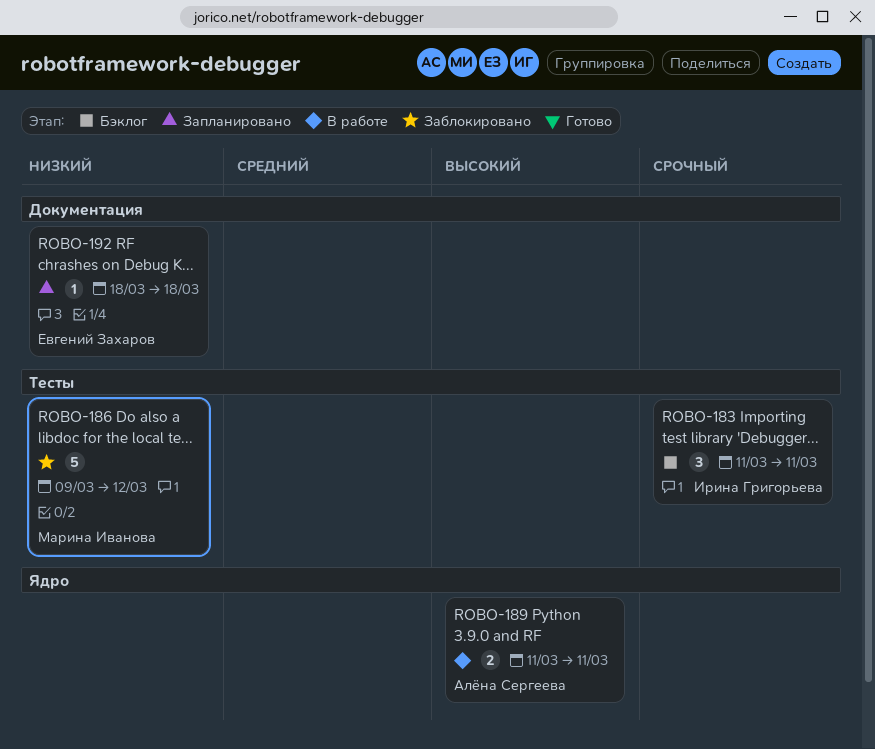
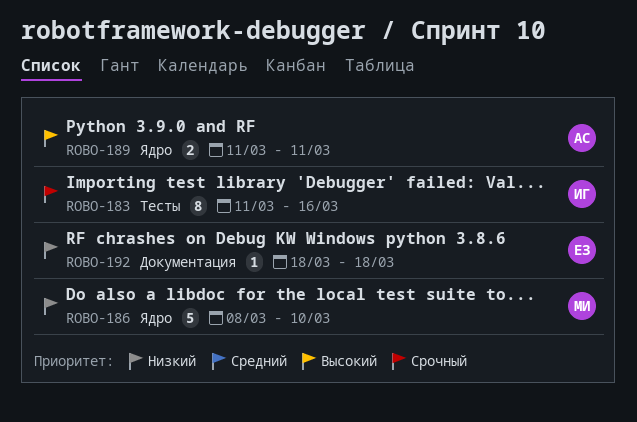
ROBO-183, estimate: 3 -> 8
ROBO-183, due: Mar 11 -> Mar 16
ROBO-186, label: Тесты -> Ядро
ROBO-186, start: Mar 9 -> Mar 8
ROBO-186, due: Mar 12 -> Mar 10

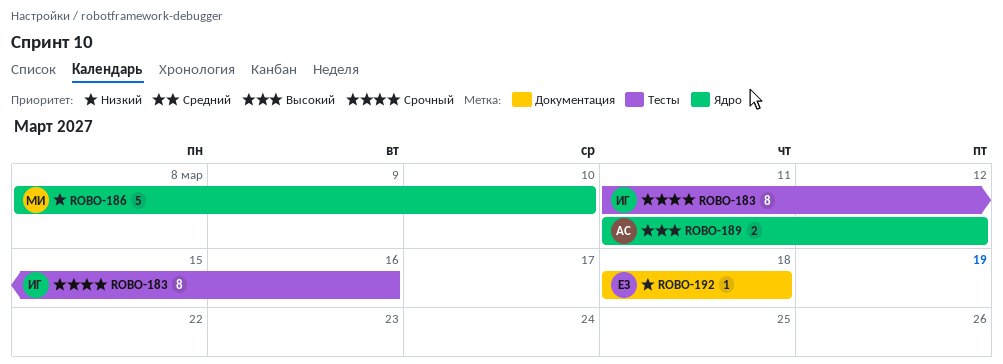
ROBO-189, due: Mar 11 -> Mar 12

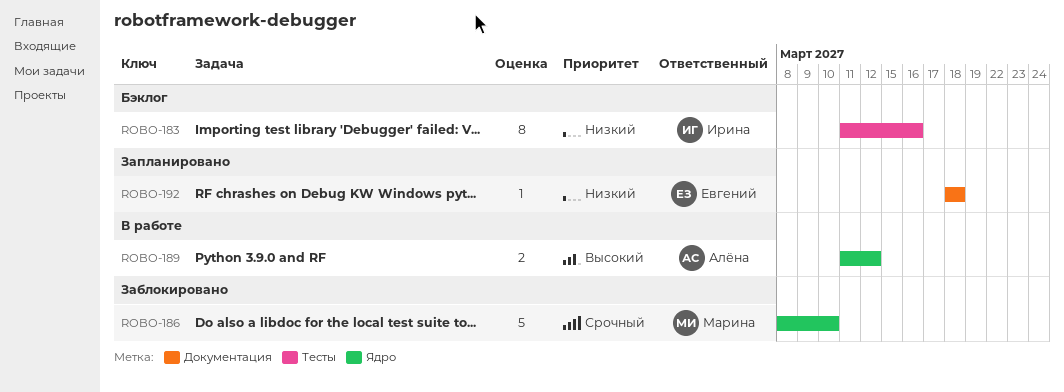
ROBO-183, priority: Срочный -> Низкий
ROBO-186, priority: Низкий -> Срочный

